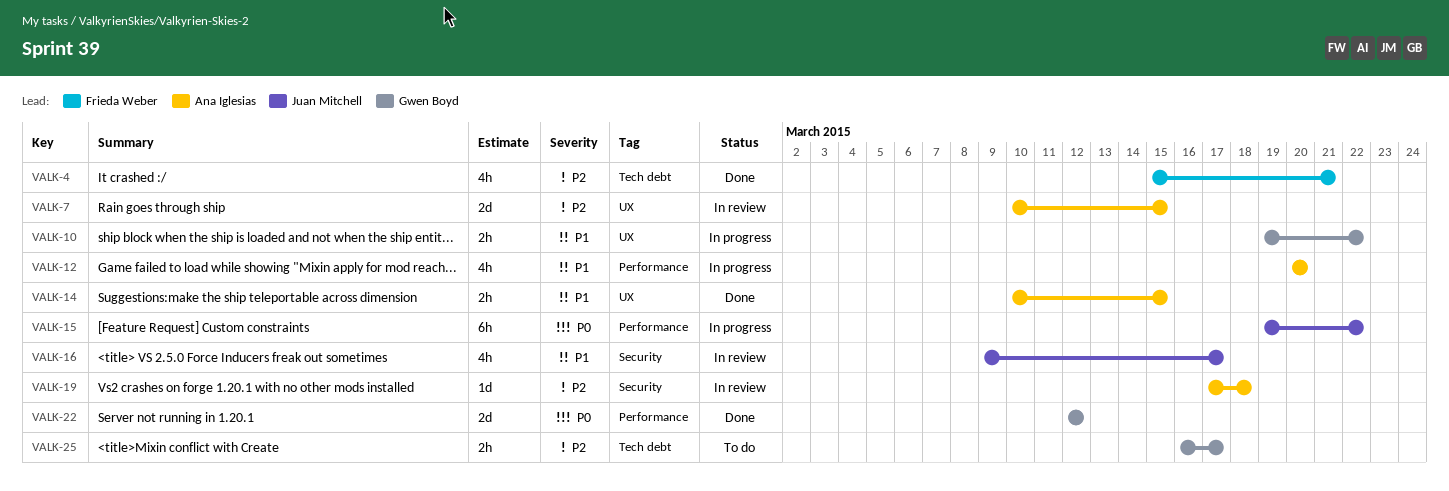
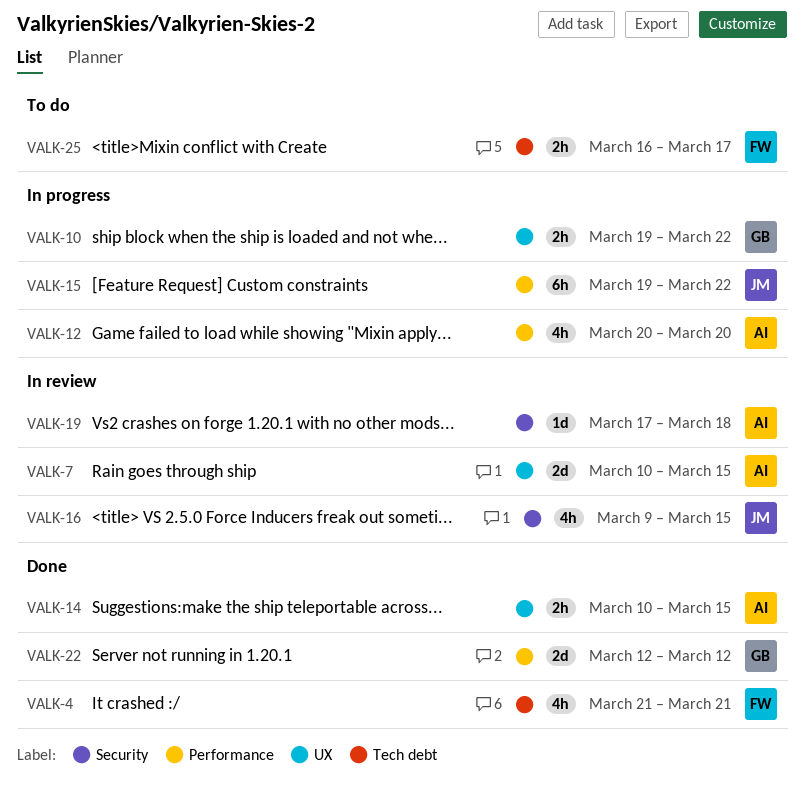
VALK-4, start: Mar 15 -> Mar 21
VALK-16, due: Mar 17 -> Mar 15
VALK-25, owner: Gwen Boyd -> Frieda Weber

